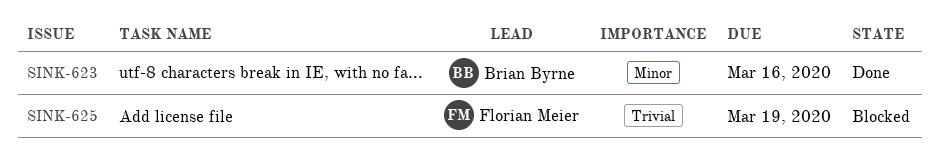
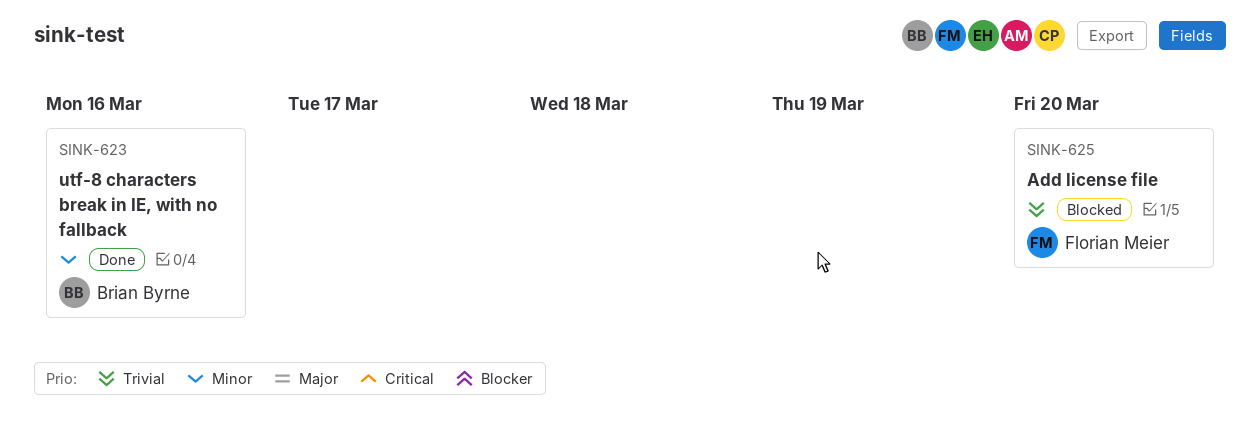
SINK-625, due: Mar 19 -> Mar 20

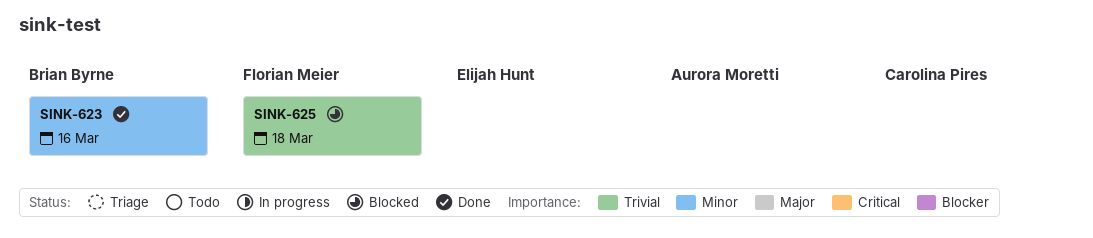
SINK-625, due: Mar 20 -> Mar 18

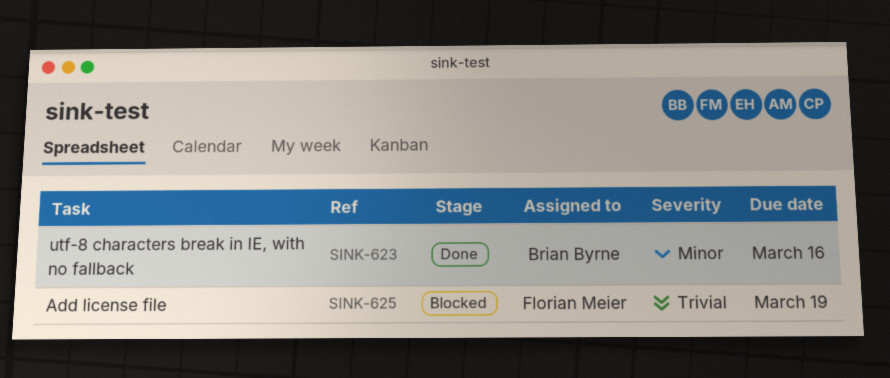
SINK-625, due: Mar 18 -> Mar 19

